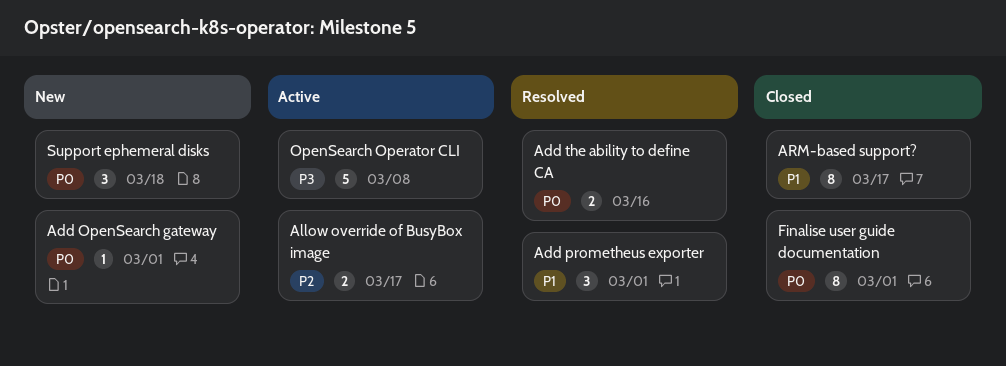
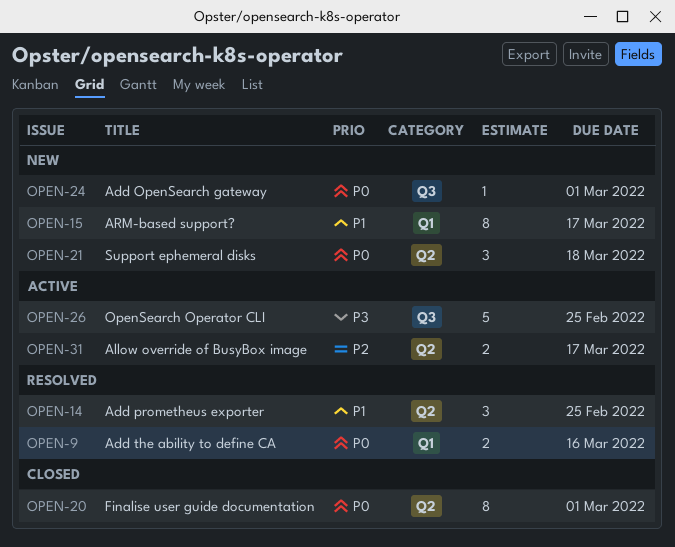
Add prometheus exporter, due: Mar 1 -> Feb 25
ARM-based support?, status: Closed -> New
OpenSearch Operator CLI, due: Mar 8 -> Feb 25

